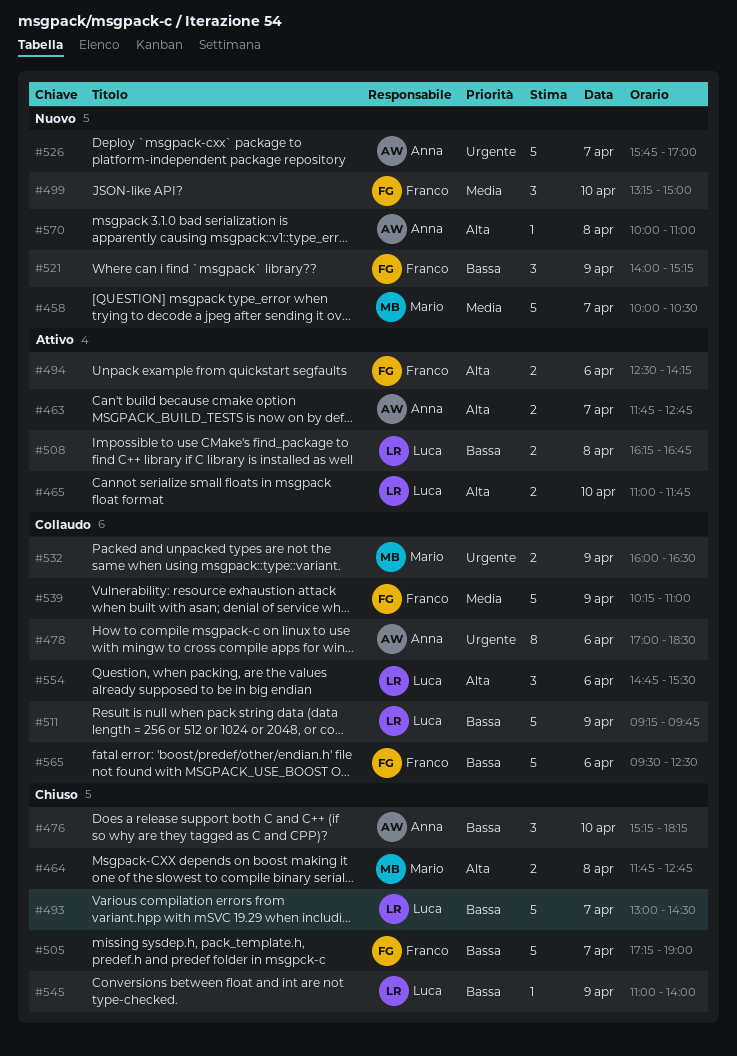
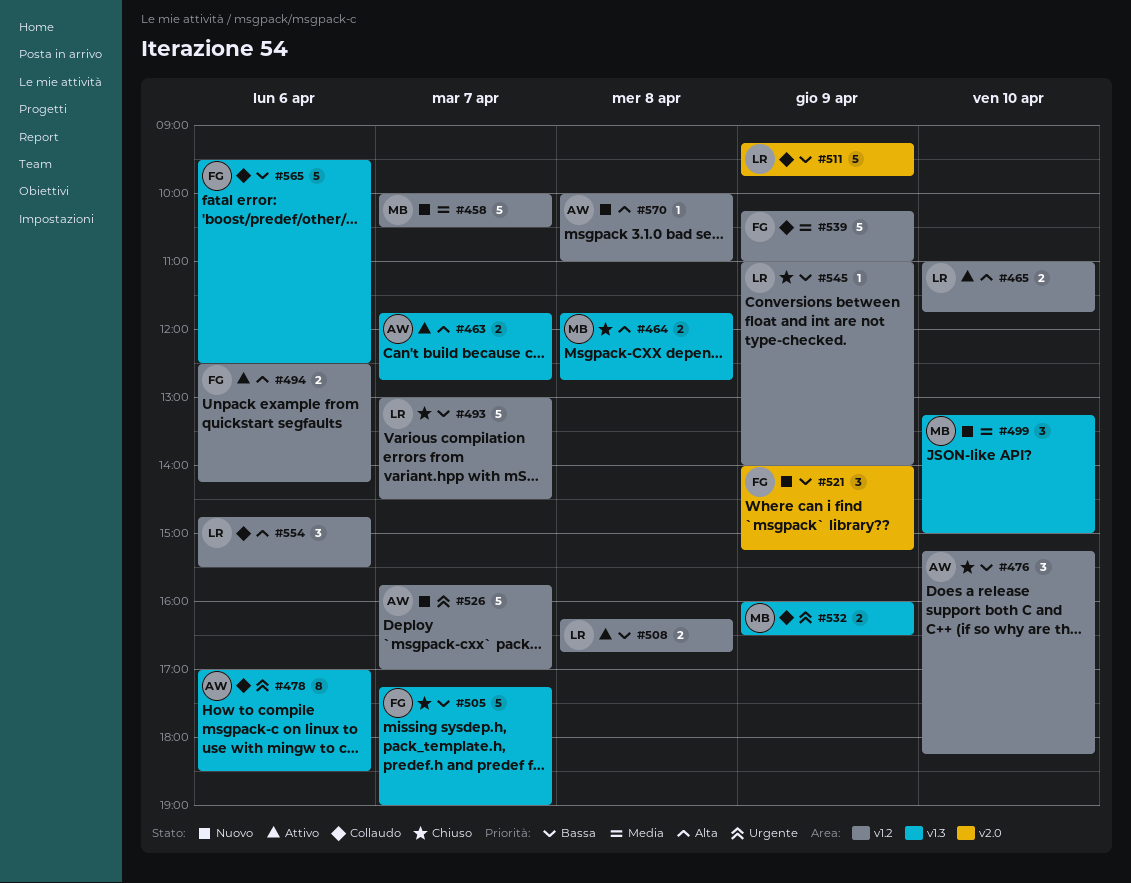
#499, owner: Franco -> Mario

